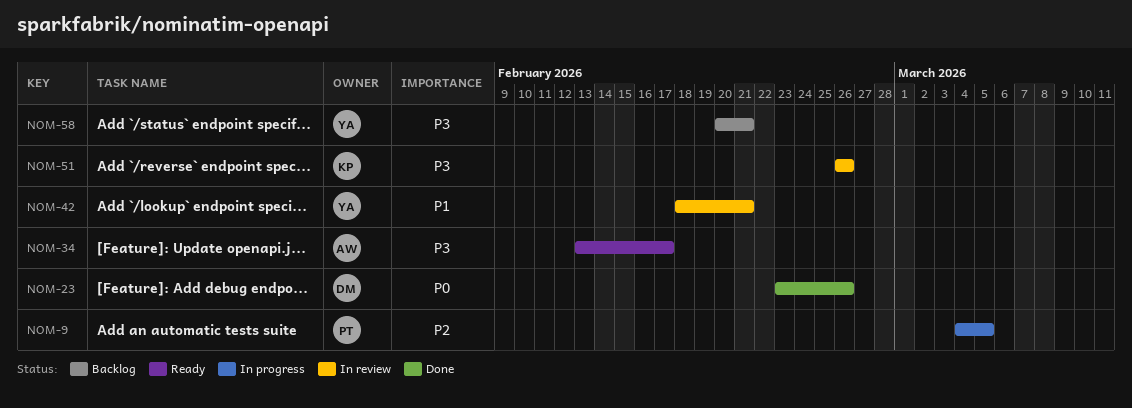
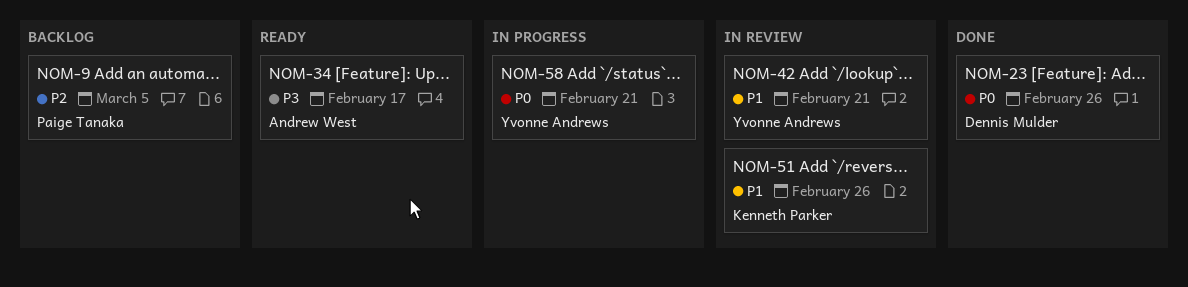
NOM-9, status: In progress -> Backlog
NOM-51, priority: P3 -> P1
NOM-58, status: Backlog -> In progress
NOM-58, priority: P3 -> P0

